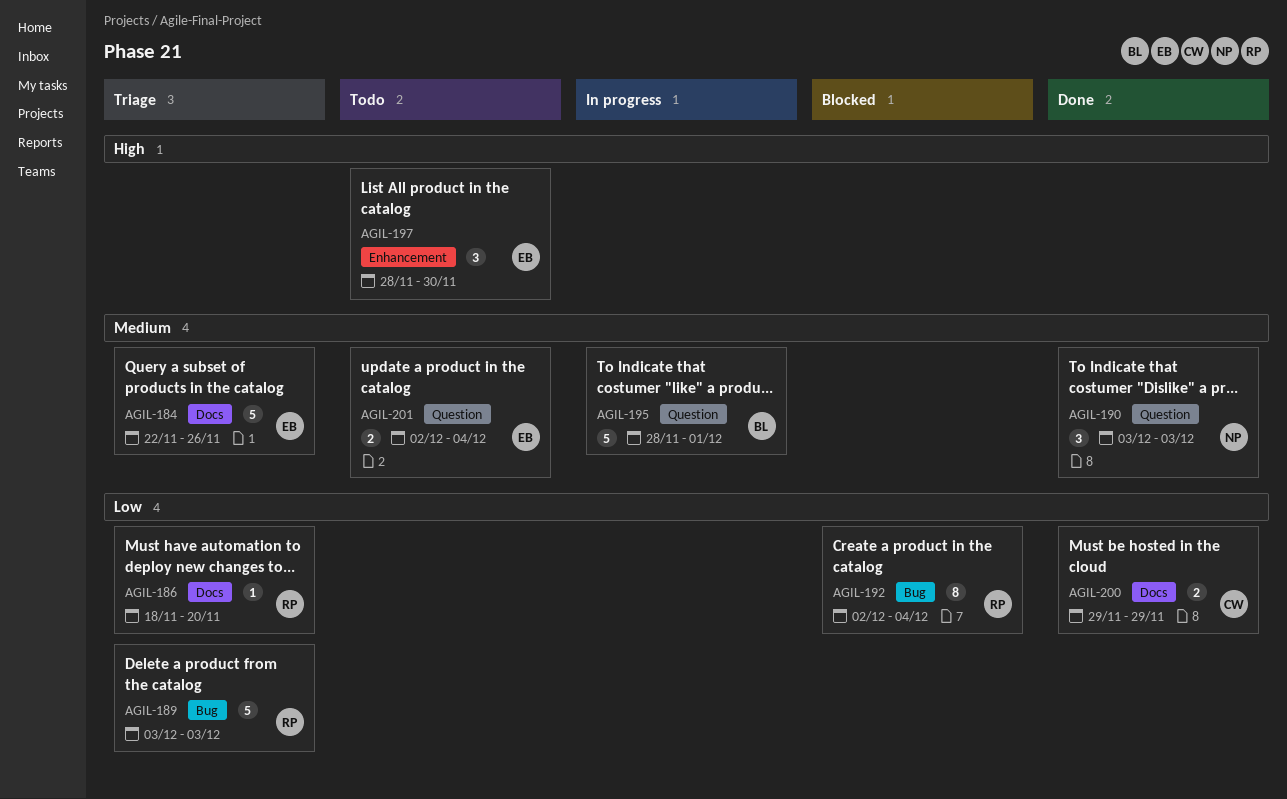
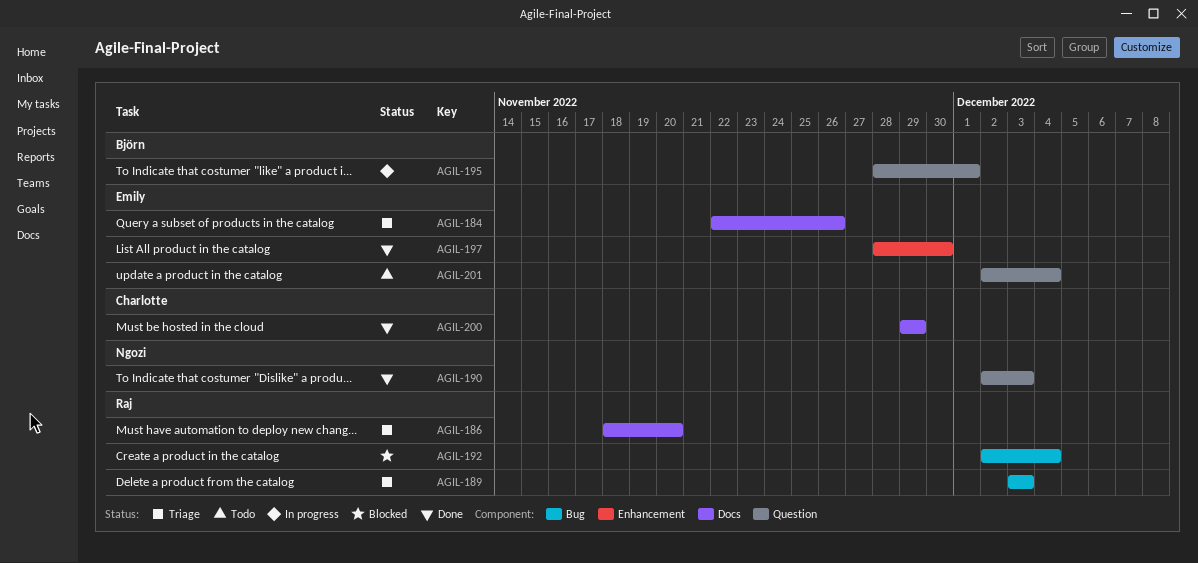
AGIL-190, start: Dec 3 -> Dec 2
AGIL-197, status: Todo -> Done

